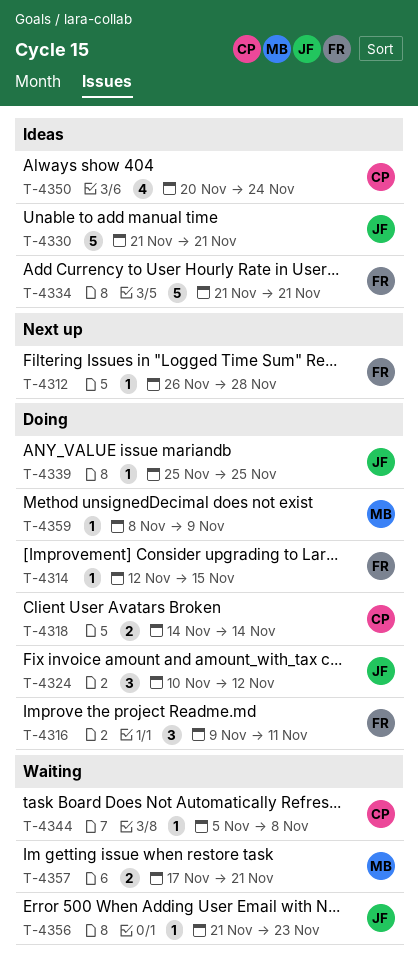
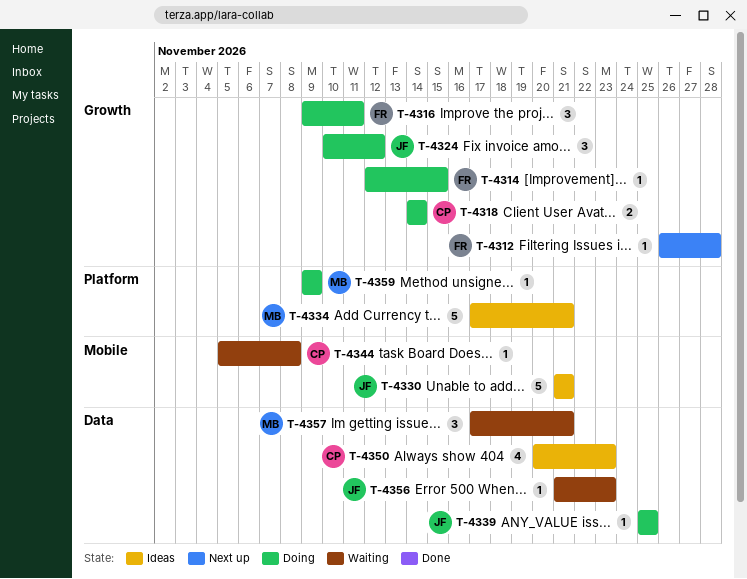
T-4334, owner: FR -> MB
T-4334, start: Nov 21 -> Nov 17
T-4350, due: Nov 24 -> Nov 23
T-4357, estimate: 2 -> 3
T-4359, start: Nov 8 -> Nov 9

